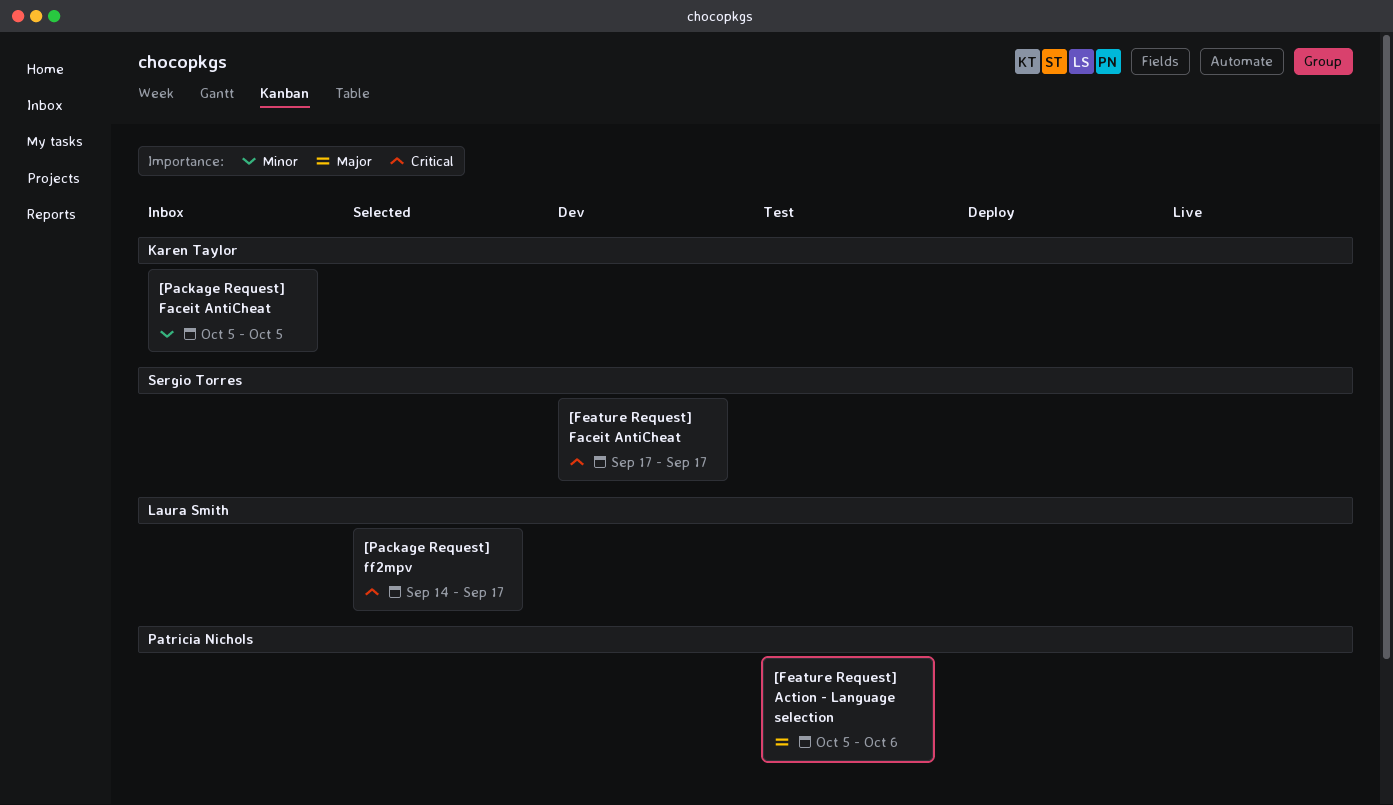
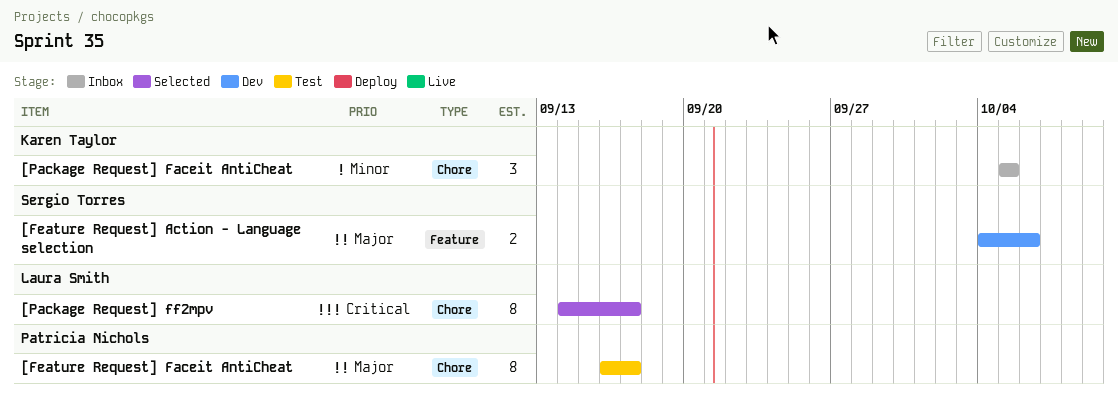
[Feature Request] Action - Language selection, status: Test -> Dev
[Feature Request] Action - Language selection, owner: Patricia Nichols -> Sergio Torres
[Feature Request] Action - Language selection, start: Oct 5 -> Oct 4
[Feature Request] Faceit AntiCheat, status: Dev -> Test
[Feature Request] Faceit AntiCheat, owner: Sergio Torres -> Patricia Nichols
[Feature Request] Faceit AntiCheat, priority: Critical -> Major
[Feature Request] Faceit AntiCheat, start: Sep 17 -> Sep 16

